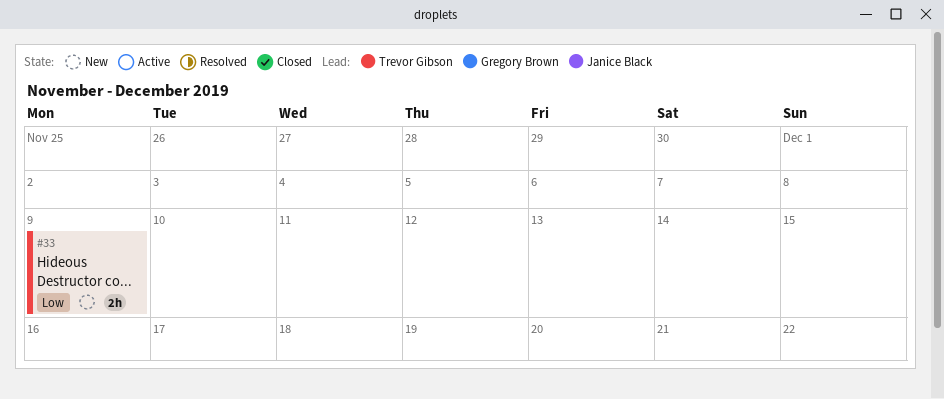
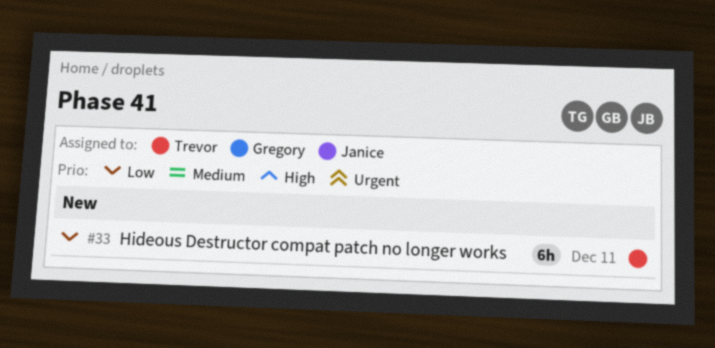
#33, estimate: 2h -> 6h
#33, due: Dec 9 -> Dec 11

